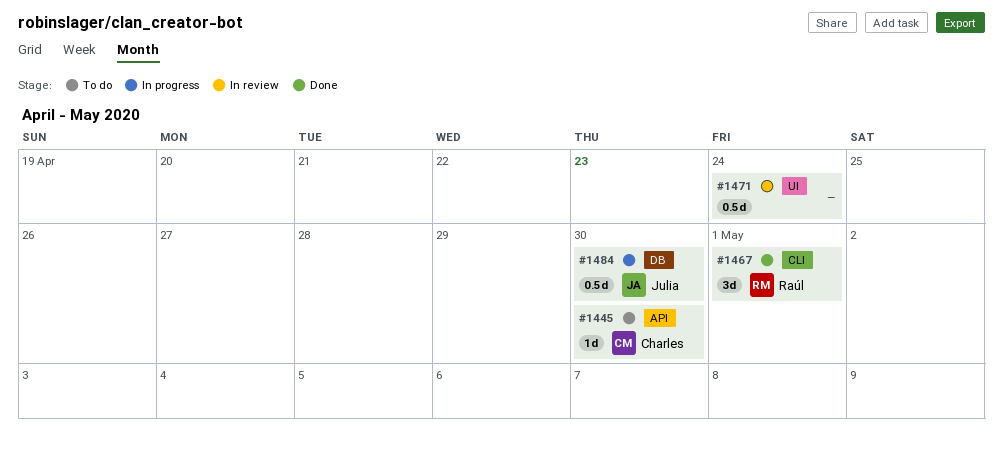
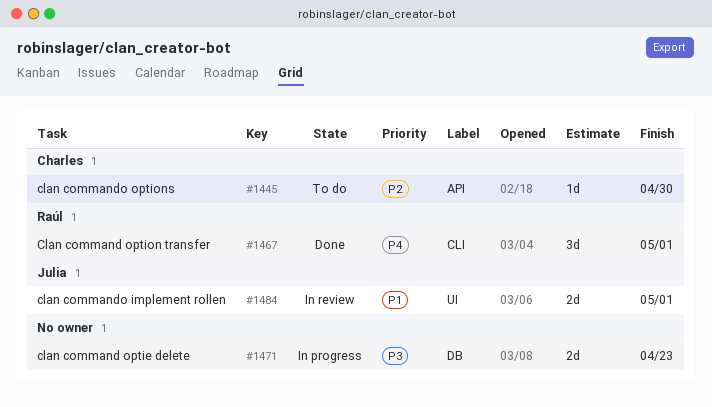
#1471, status: In review -> In progress
#1471, label: UI -> DB
#1471, estimate: 0.5d -> 2d
#1471, due: Apr 24 -> Apr 23
#1484, status: In progress -> In review
#1484, label: DB -> UI
#1484, estimate: 0.5d -> 2d
#1484, due: Apr 30 -> May 1

